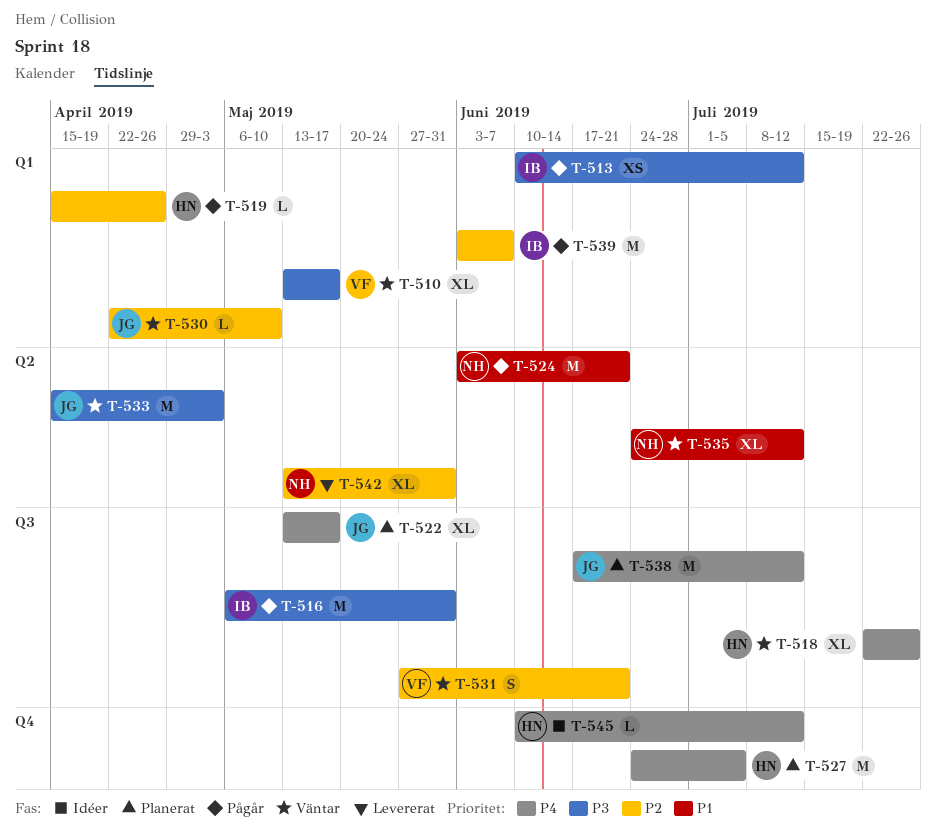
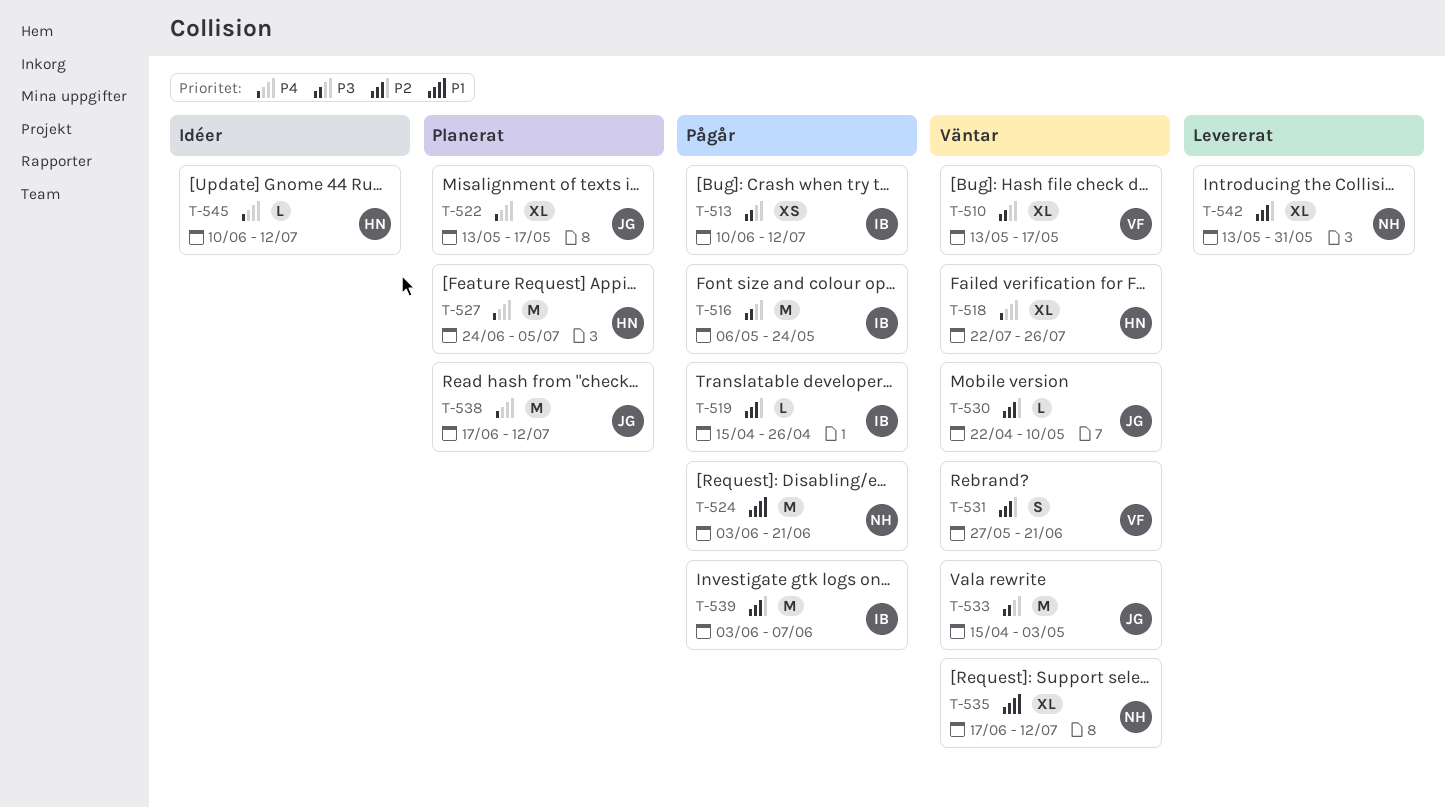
T-516, due: May 31 -> May 24
T-519, owner: HN -> IB
T-535, start: Jun 24 -> Jun 17

